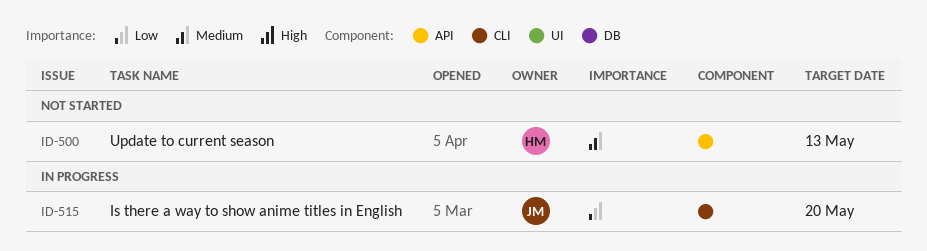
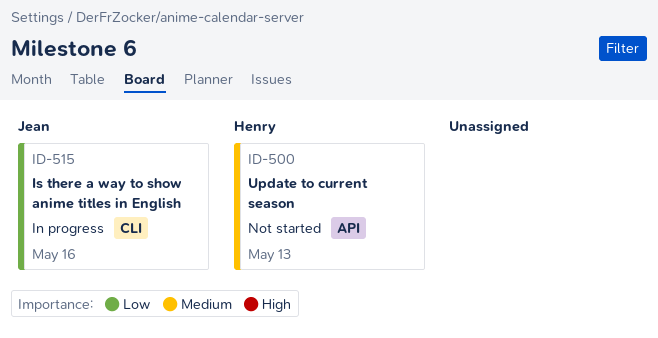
ID-515, due: May 20 -> May 16

